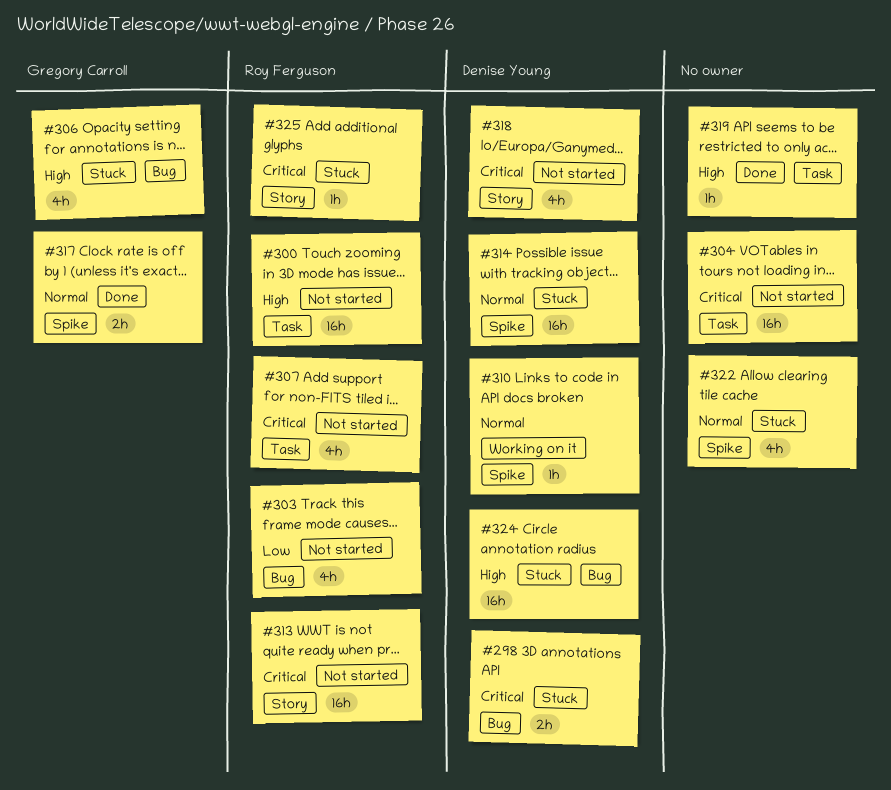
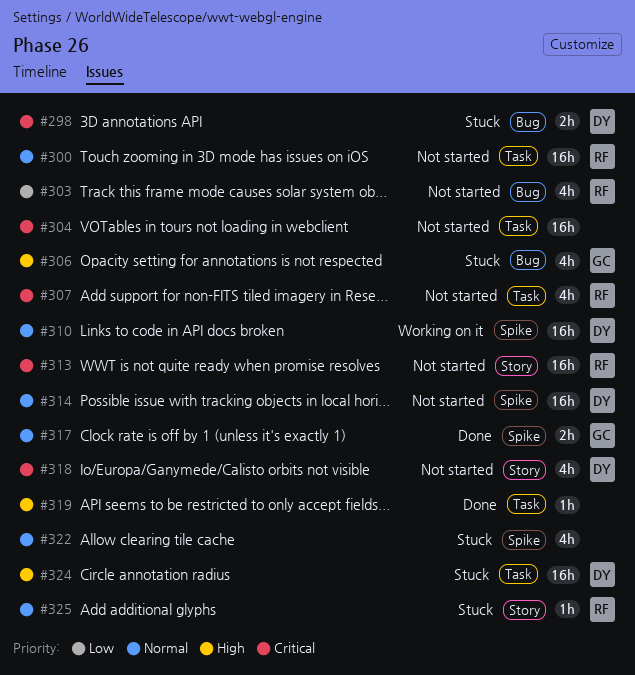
#300, priority: High -> Normal
#310, estimate: 1h -> 16h
#314, status: Stuck -> Not started
#324, label: Bug -> Task
#325, priority: Critical -> Normal

